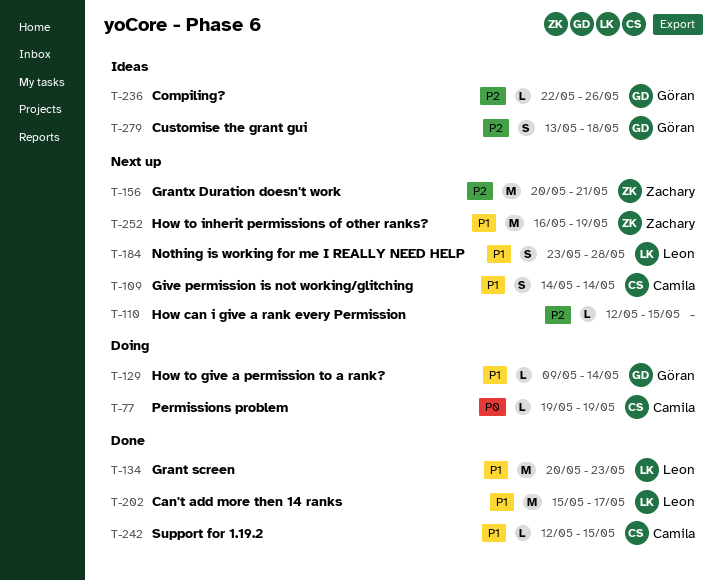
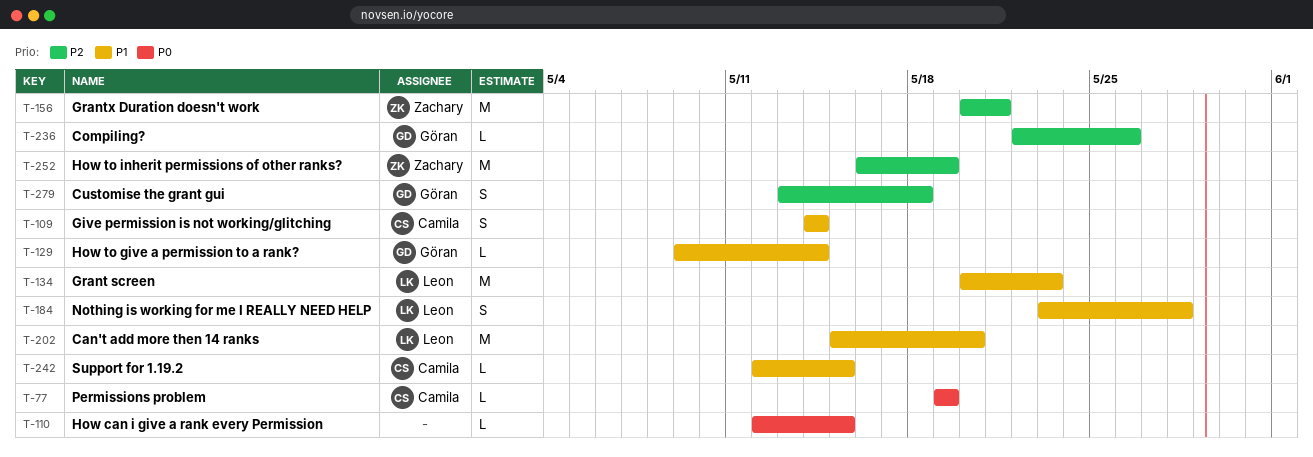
T-110, priority: P2 -> P0
T-202, due: May 17 -> May 20
T-252, priority: P1 -> P2

